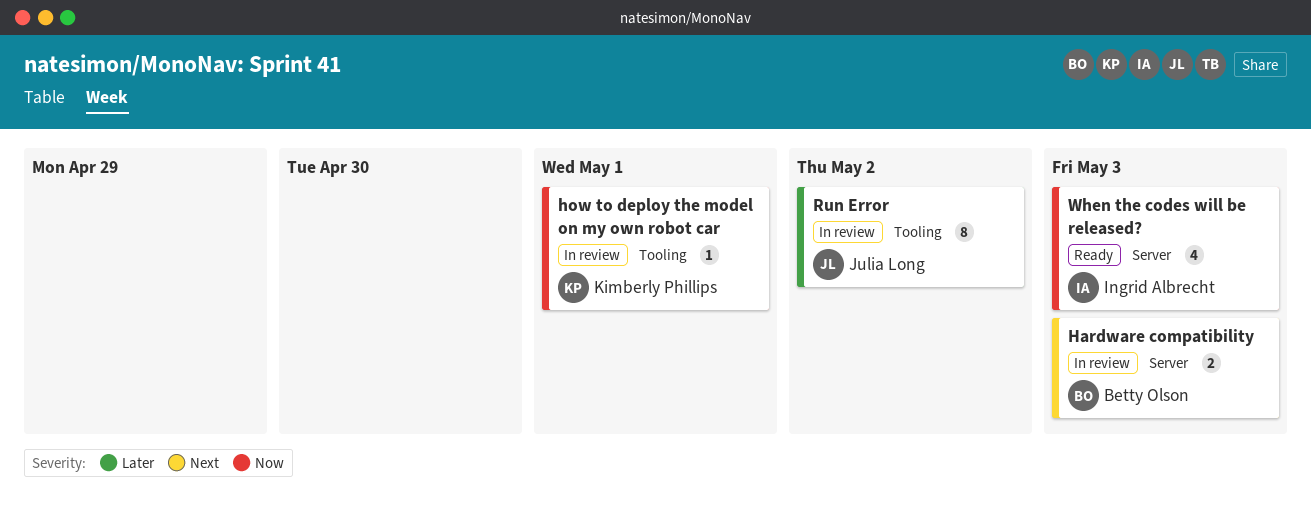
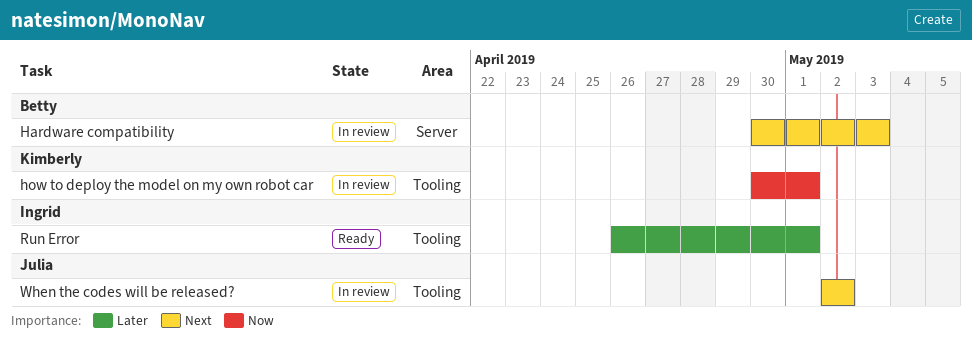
Run Error, status: In review -> Ready
Run Error, owner: Julia Long -> Ingrid Albrecht
Run Error, due: May 2 -> May 1
When the codes will be released?, status: Ready -> In review
When the codes will be released?, owner: Ingrid Albrecht -> Julia Long
When the codes will be released?, priority: Now -> Next
When the codes will be released?, label: Server -> Tooling
When the codes will be released?, due: May 3 -> May 2

